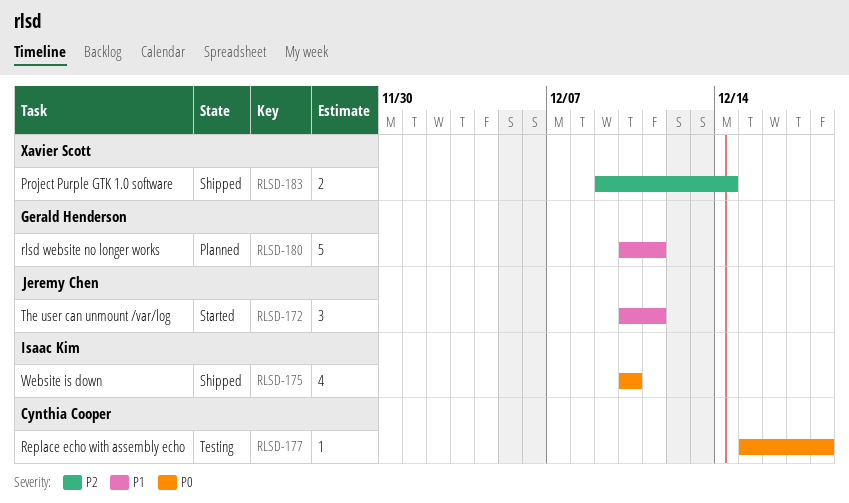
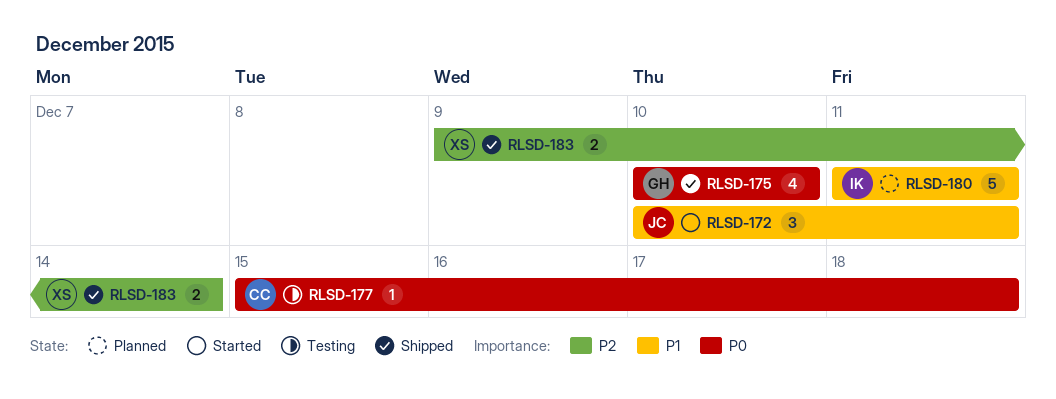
RLSD-175, owner: Isaac Kim -> Gerald Henderson
RLSD-180, owner: Gerald Henderson -> Isaac Kim
RLSD-180, start: Dec 10 -> Dec 11

